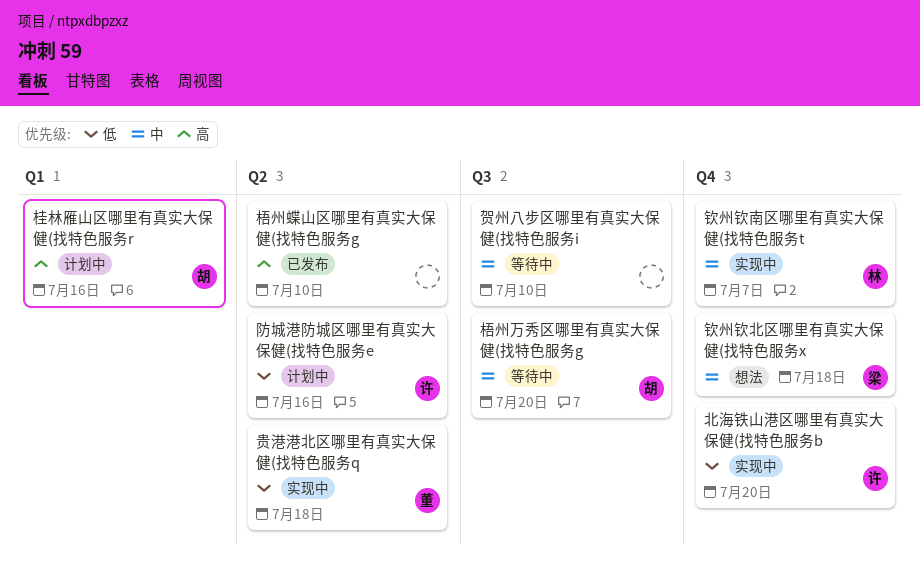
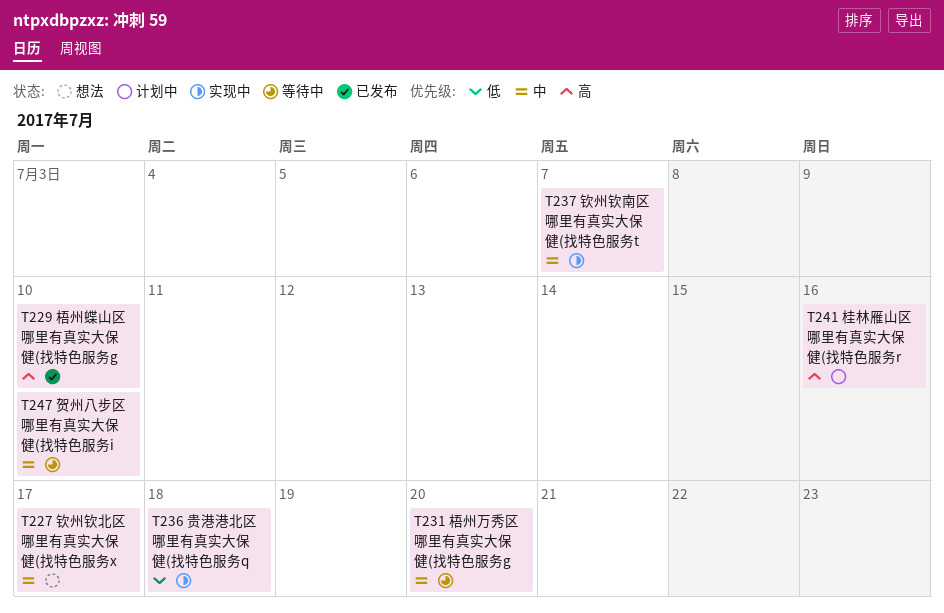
北海铁山港区哪里有真实大保健(找特色服务b: present -> none
钦州钦北区哪里有真实大保健(找特色服务x, due: Jul 18 -> Jul 17
防城港防城区哪里有真实大保健(找特色服务e: present -> none

